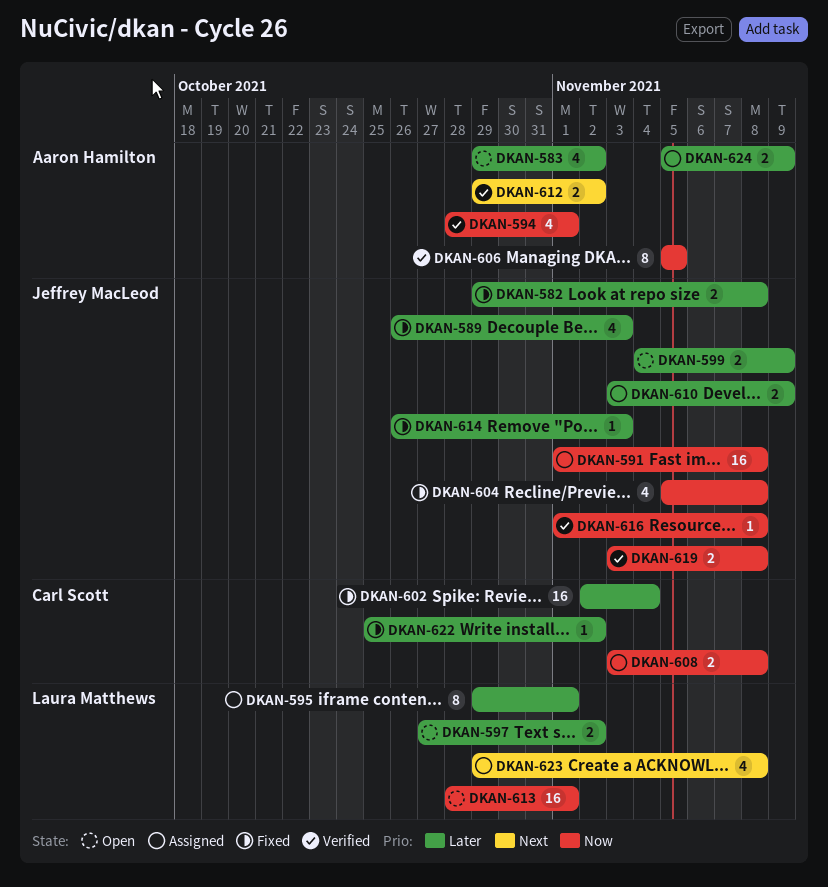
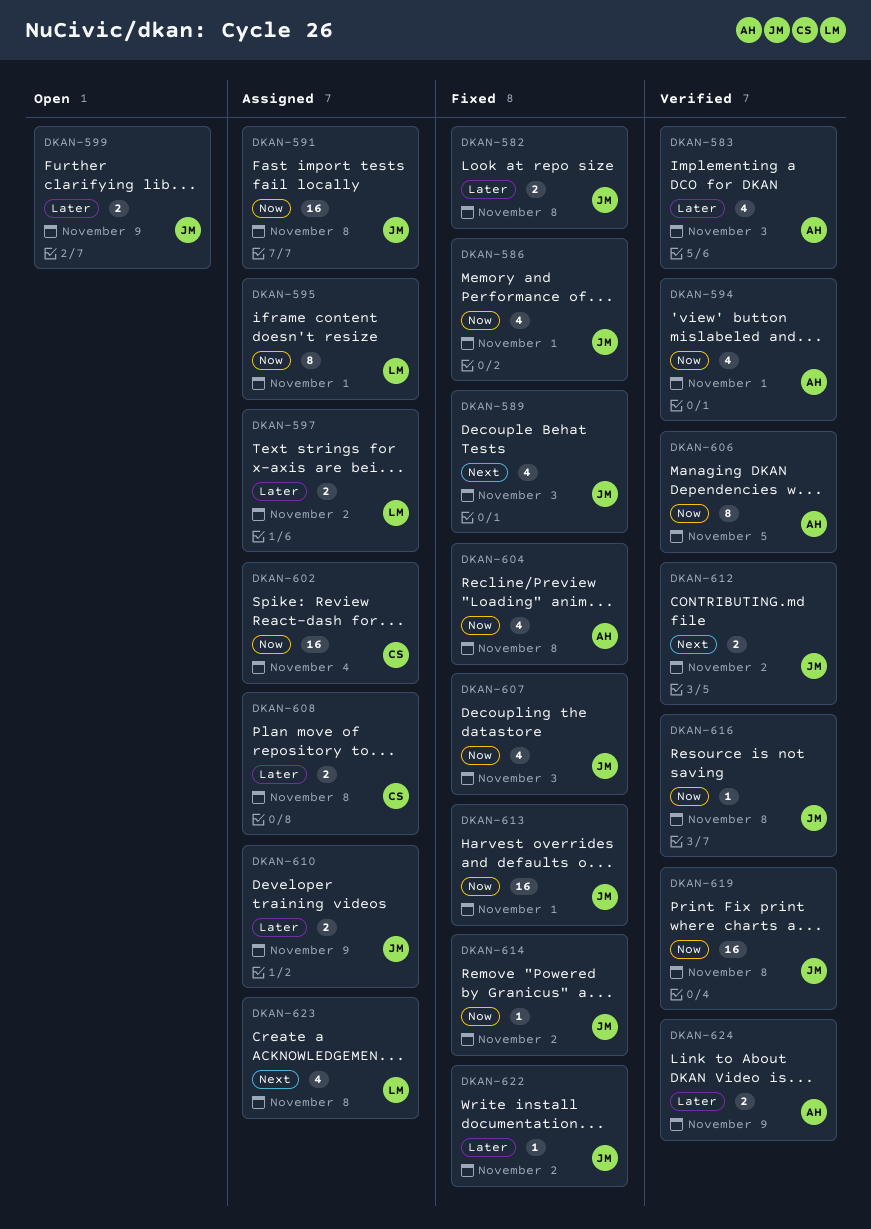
DKAN-583, status: Open -> Verified
DKAN-583, due: Nov 2 -> Nov 3
DKAN-586: none -> present
DKAN-589, priority: Later -> Next
DKAN-595, priority: Later -> Now
DKAN-597, status: Open -> Assigned
DKAN-602, status: Fixed -> Assigned
DKAN-602, priority: Later -> Now
DKAN-604, owner: Jeffrey MacLeod -> Aaron Hamilton
DKAN-607: none -> present
DKAN-608, priority: Now -> Later
DKAN-612, owner: Aaron Hamilton -> Jeffrey MacLeod
DKAN-613, status: Open -> Fixed
DKAN-613, owner: Laura Matthews -> Jeffrey MacLeod
DKAN-614, priority: Later -> Now
DKAN-614, due: Nov 3 -> Nov 2
DKAN-619, estimate: 2 -> 16
DKAN-622, owner: Carl Scott -> Jeffrey MacLeod
DKAN-624, status: Assigned -> Verified

